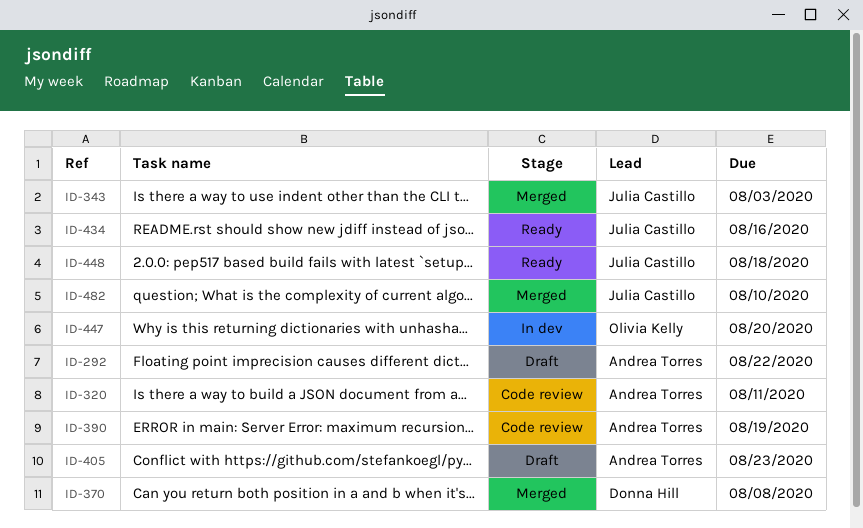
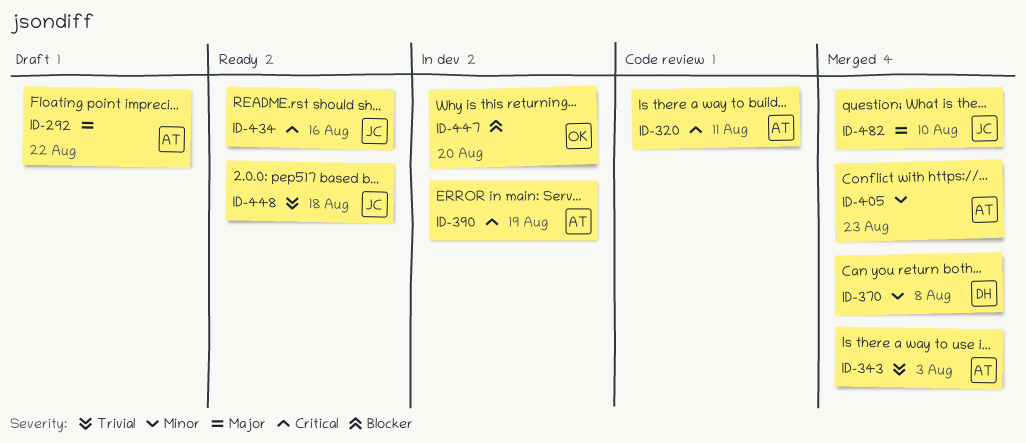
ID-343, owner: Julia Castillo -> Andrea Torres
ID-390, status: Code review -> In dev
ID-405, status: Draft -> Merged

